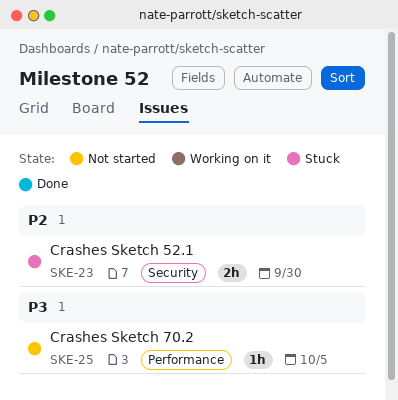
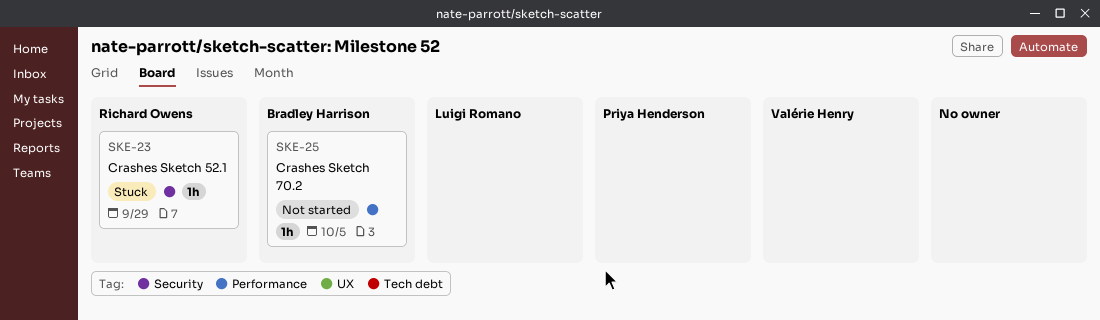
SKE-23, estimate: 2h -> 1h
SKE-23, due: Sep 30 -> Sep 29

